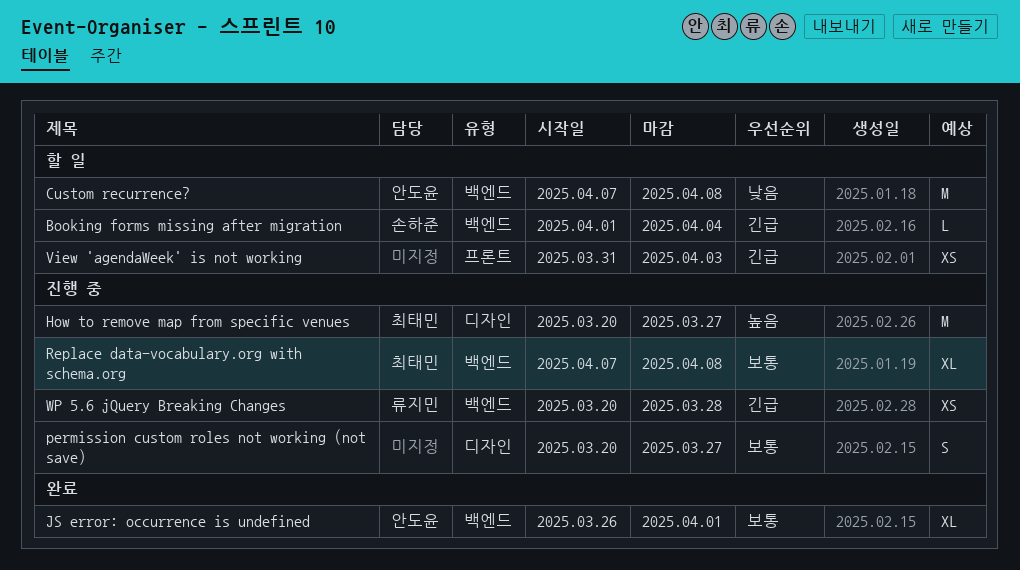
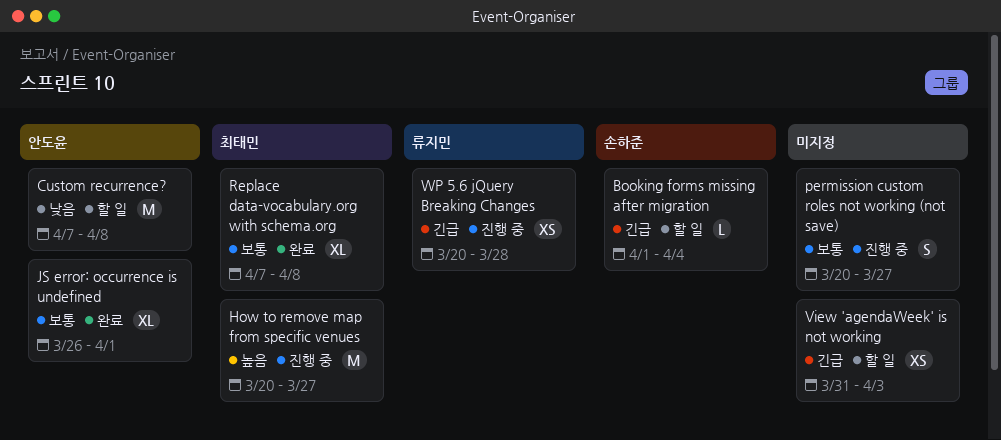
Replace data-vocabulary.org with schema.org, status: 진행 중 -> 완료

